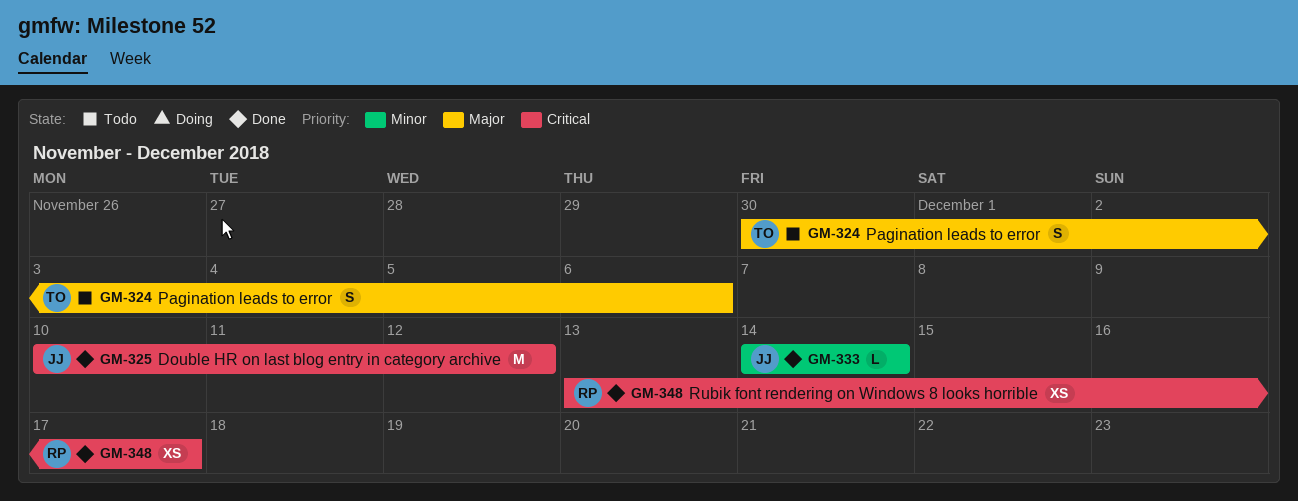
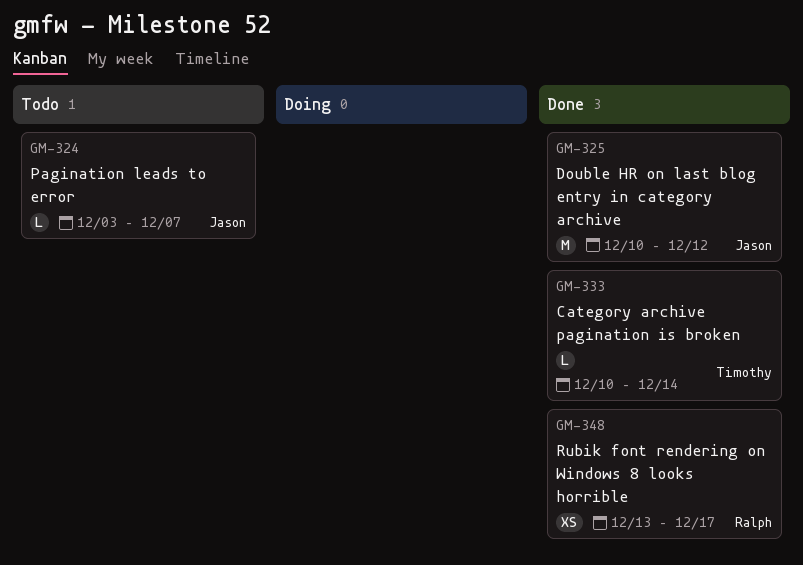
GM-324, owner: Timothy -> Jason
GM-324, estimate: S -> L
GM-324, start: Nov 30 -> Dec 3
GM-324, due: Dec 6 -> Dec 7
GM-333, owner: Jason -> Timothy
GM-333, start: Dec 14 -> Dec 10

